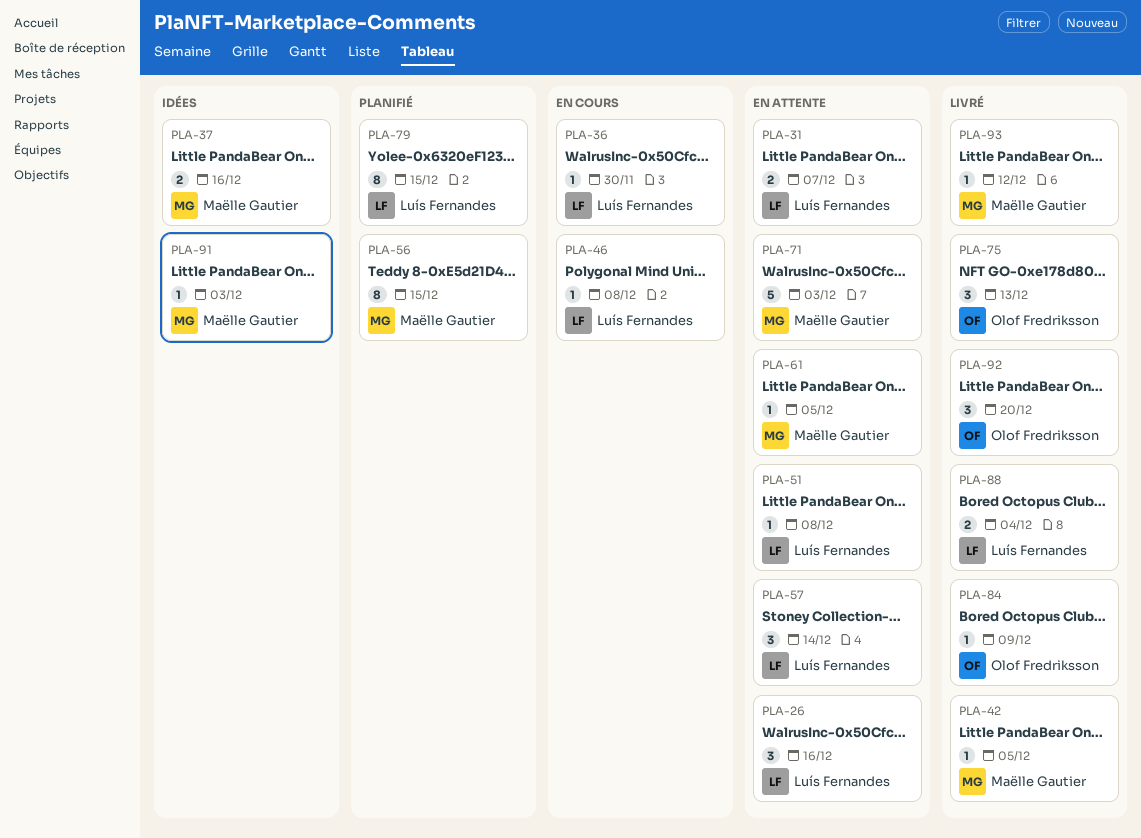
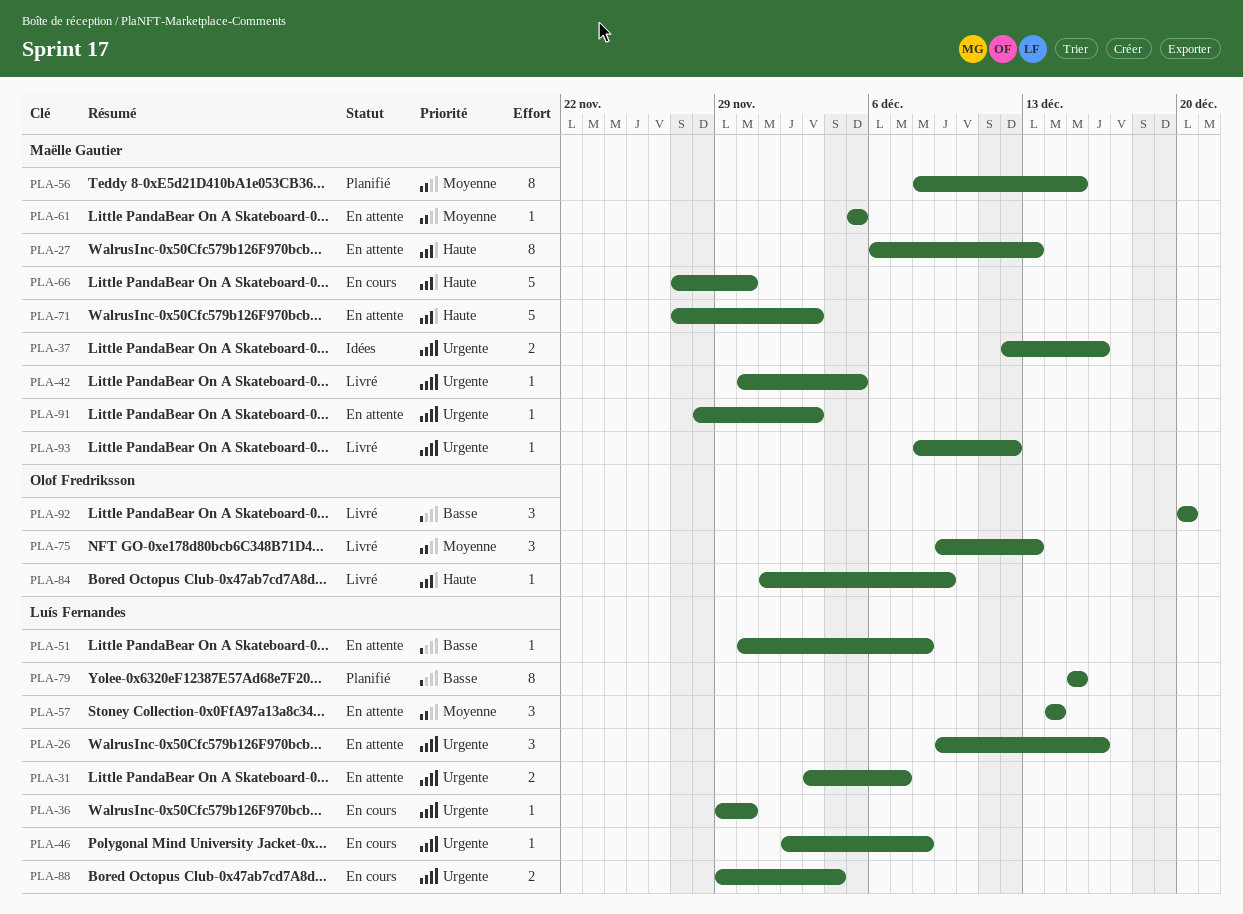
PLA-27: none -> present
PLA-66: none -> present
PLA-88, status: Livré -> En cours
PLA-91, status: Idées -> En attente

